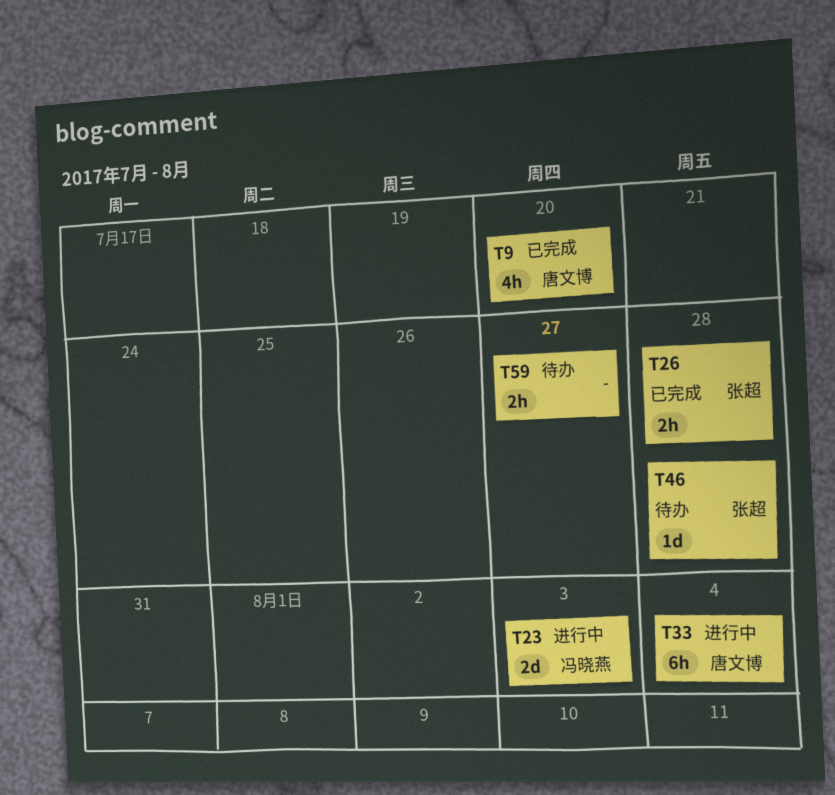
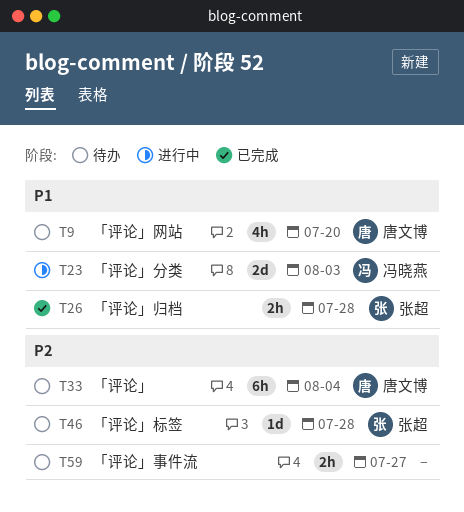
T9, status: 已完成 -> 待办
T33, status: 进行中 -> 待办

